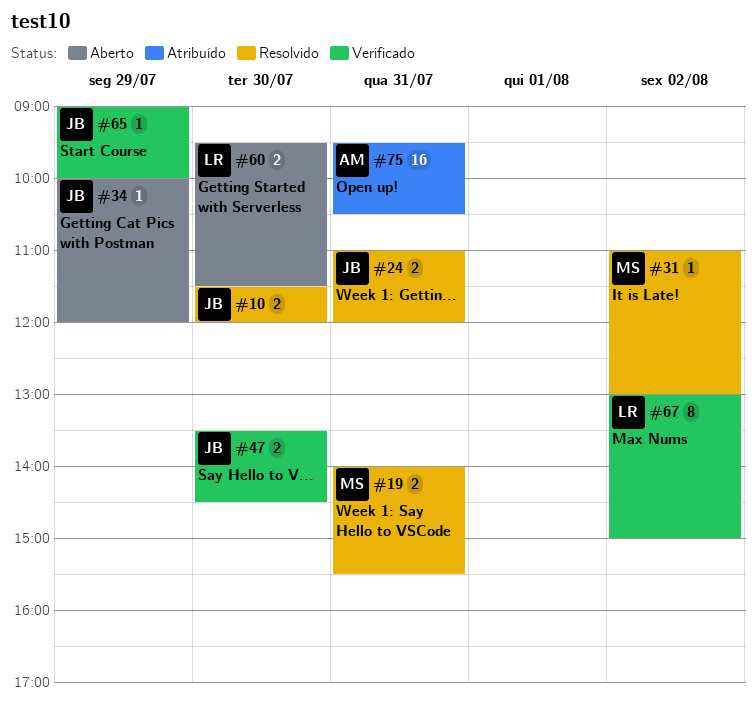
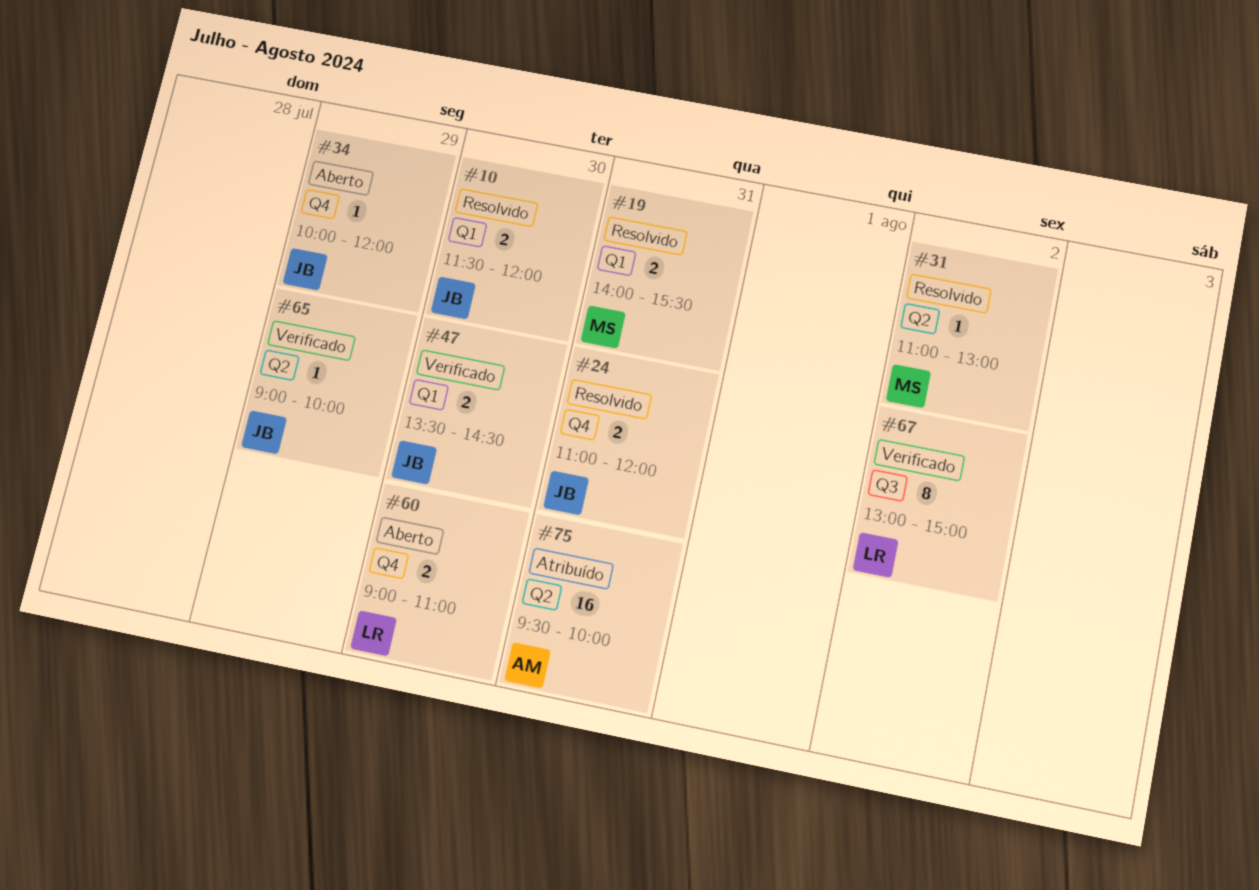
#60, begins: 09:30 -> 09:00
#60, ends: 11:30 -> 11:00
#75, ends: 10:30 -> 10:00

